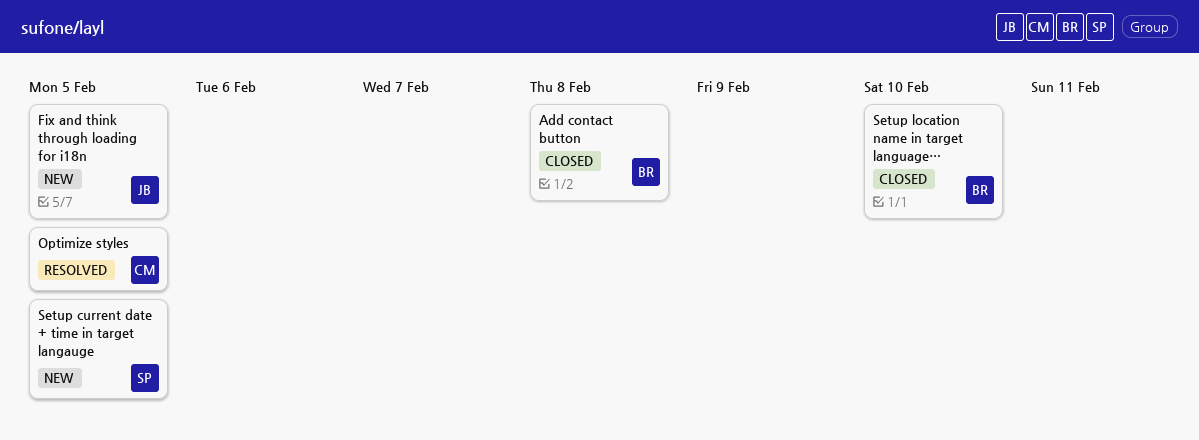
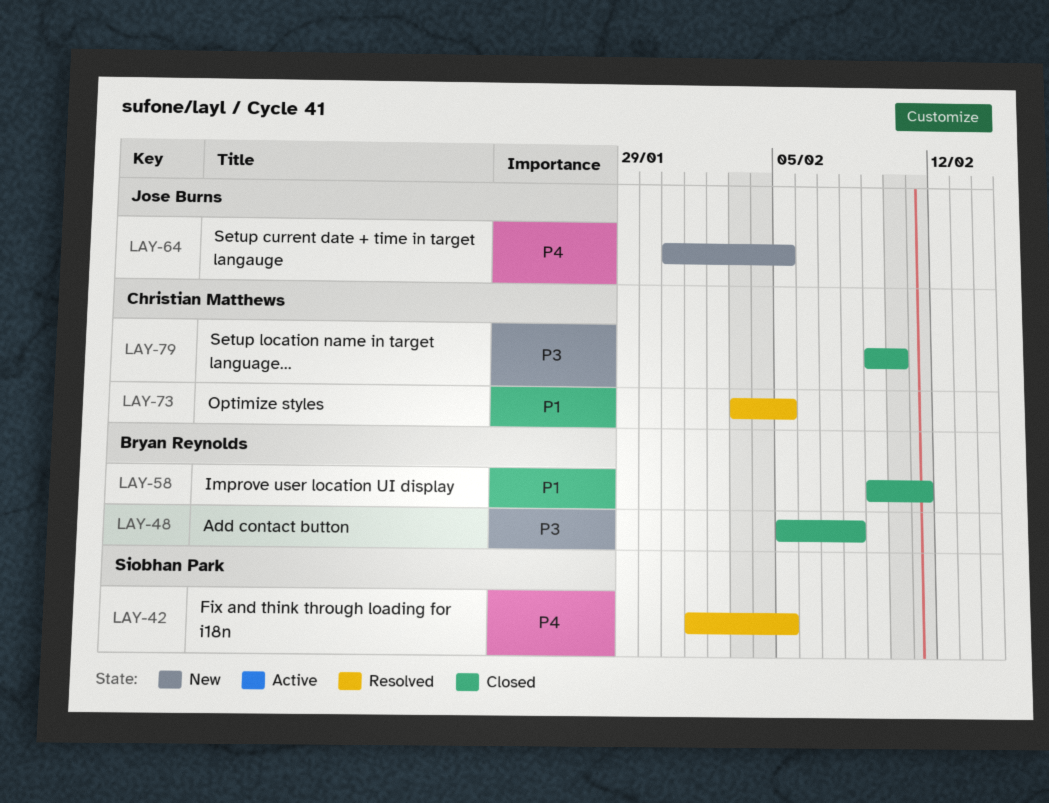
Fix and think through loading for i18n, status: New -> Resolved
Fix and think through loading for i18n, owner: Jose Burns -> Siobhan Park
Improve user location UI display: none -> present
Setup current date + time in target langauge, owner: Siobhan Park -> Jose Burns
Setup location name in target language…, owner: Bryan Reynolds -> Christian Matthews

